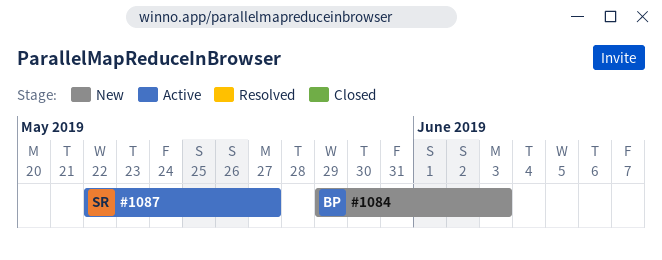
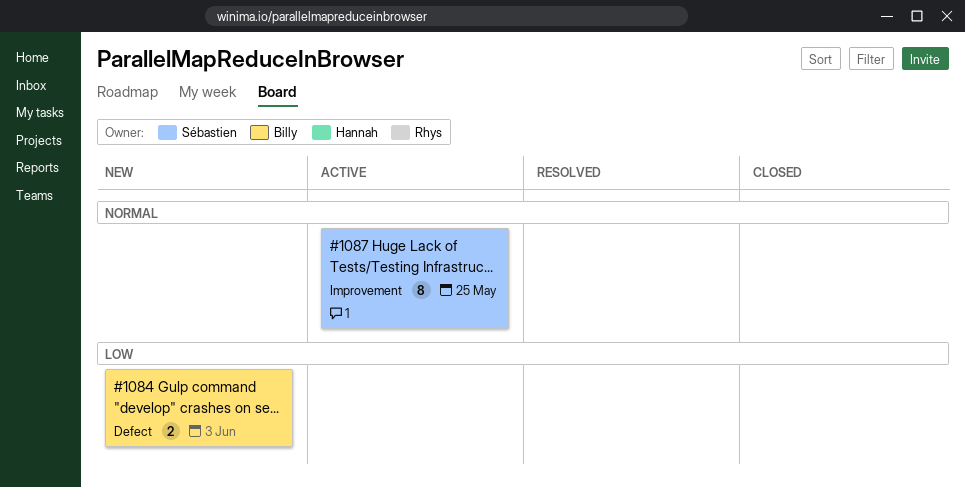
#1087, due: May 27 -> May 25

